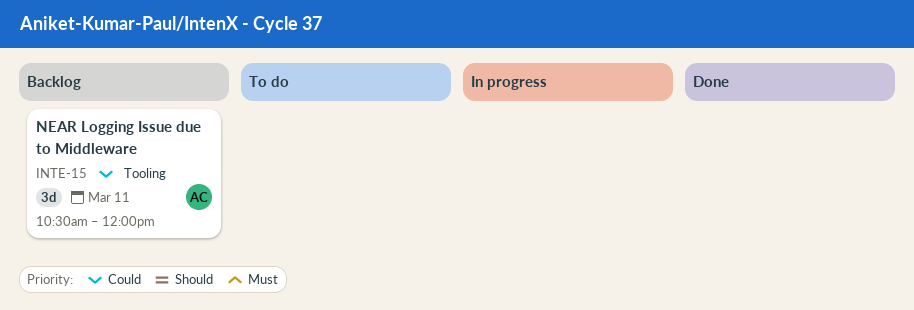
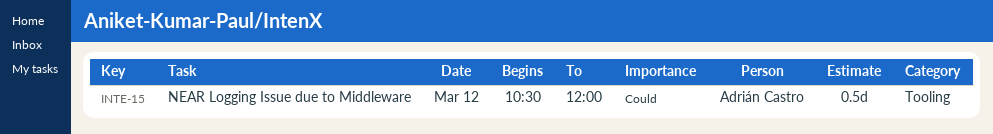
INTE-15, estimate: 3d -> 0.5d
INTE-15, day: Mar 11 -> Mar 12

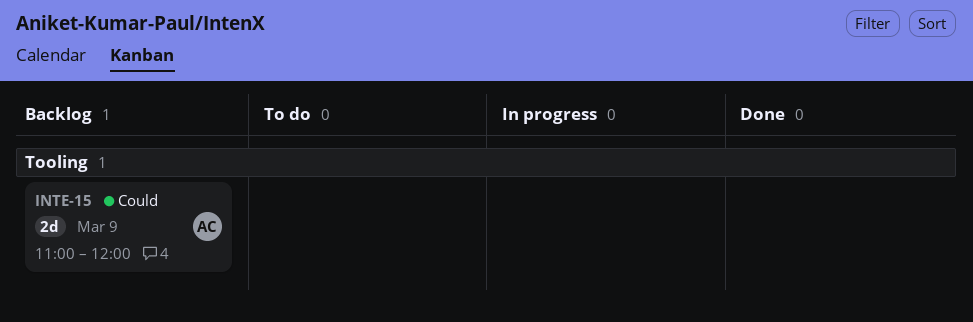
INTE-15, estimate: 0.5d -> 2d
INTE-15, day: Mar 12 -> Mar 9
INTE-15, begins: 10:30 -> 11:00

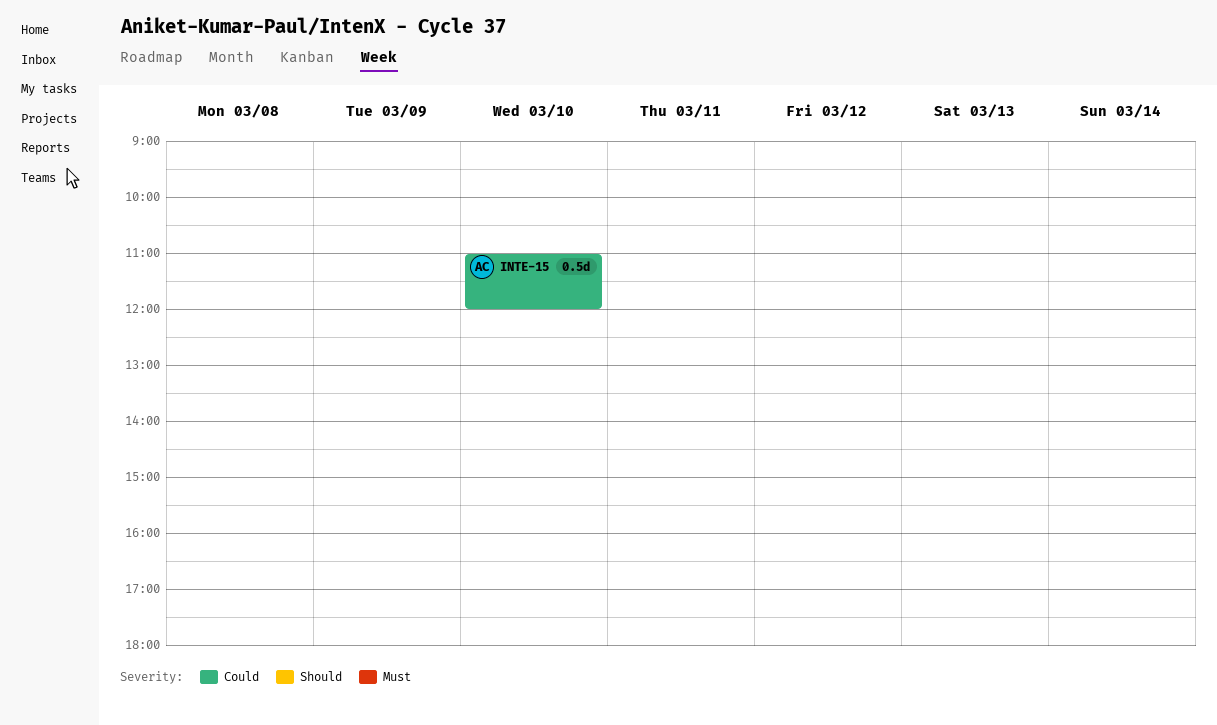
INTE-15, estimate: 2d -> 0.5d
INTE-15, day: Mar 9 -> Mar 10

